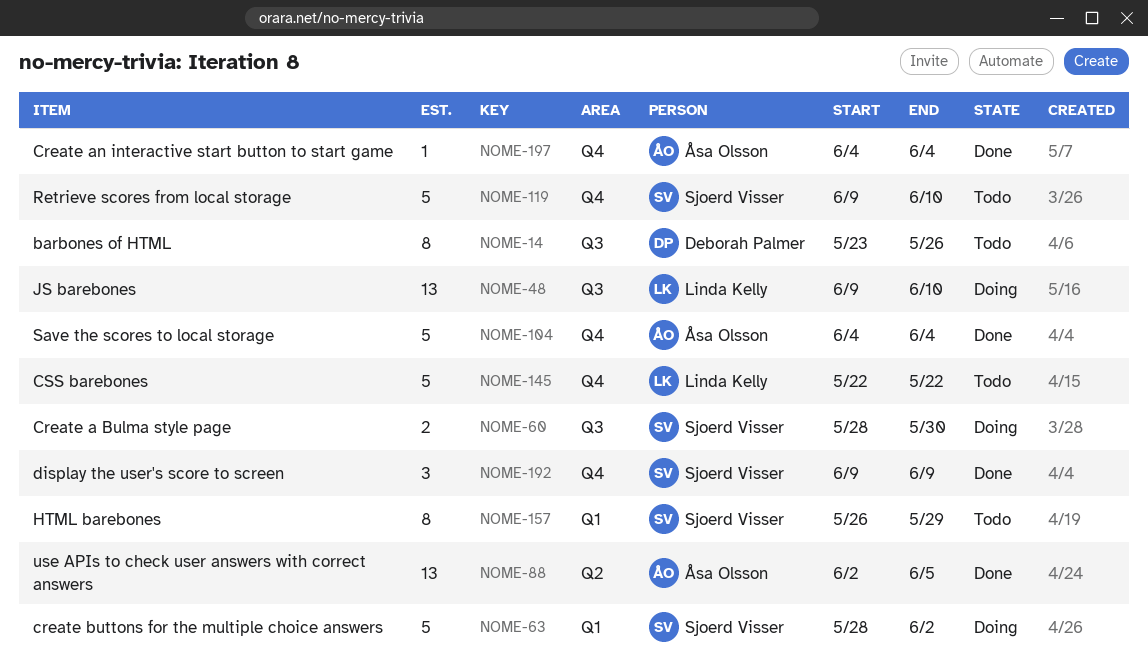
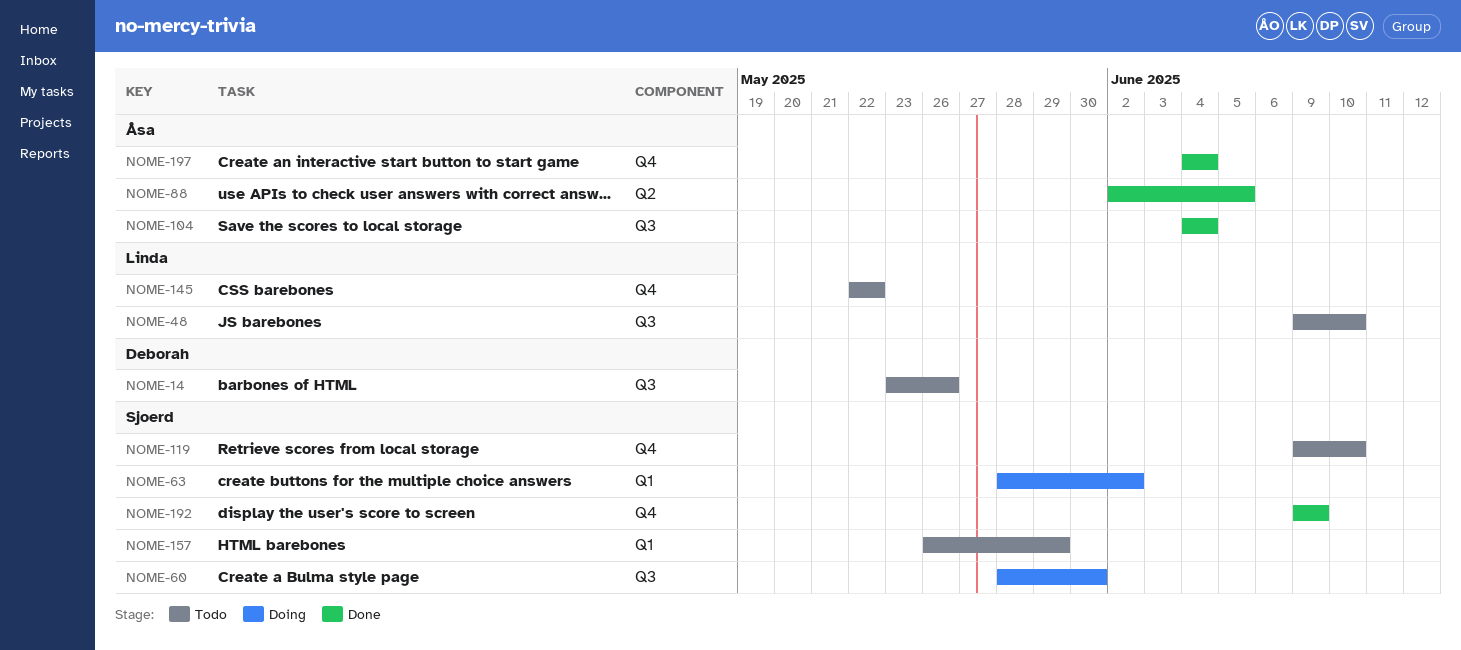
NOME-48, status: Doing -> Todo
NOME-104, label: Q4 -> Q3

